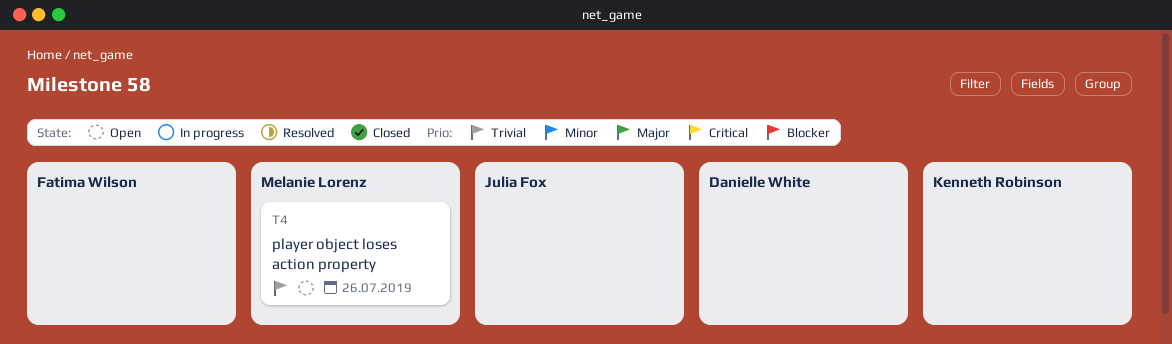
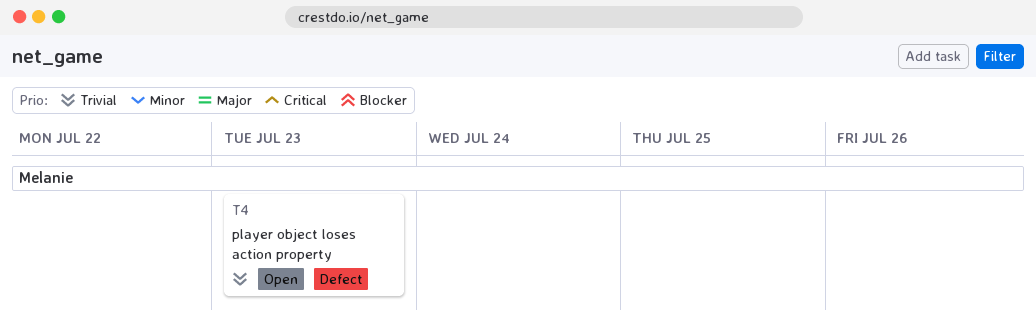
T4, due: Jul 26 -> Jul 23

